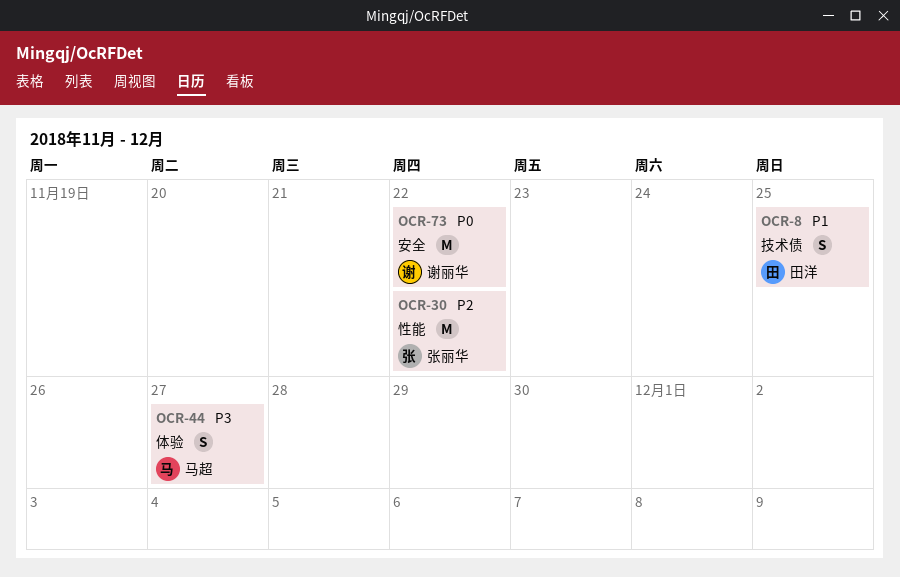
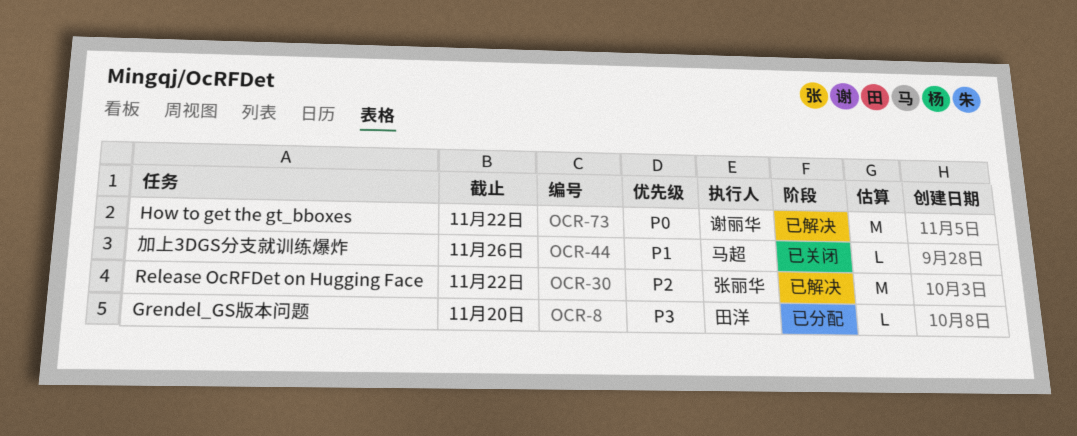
OCR-8, priority: P1 -> P3
OCR-8, estimate: S -> L
OCR-8, due: Nov 25 -> Nov 20
OCR-44, priority: P3 -> P1
OCR-44, estimate: S -> L
OCR-44, due: Nov 27 -> Nov 26

